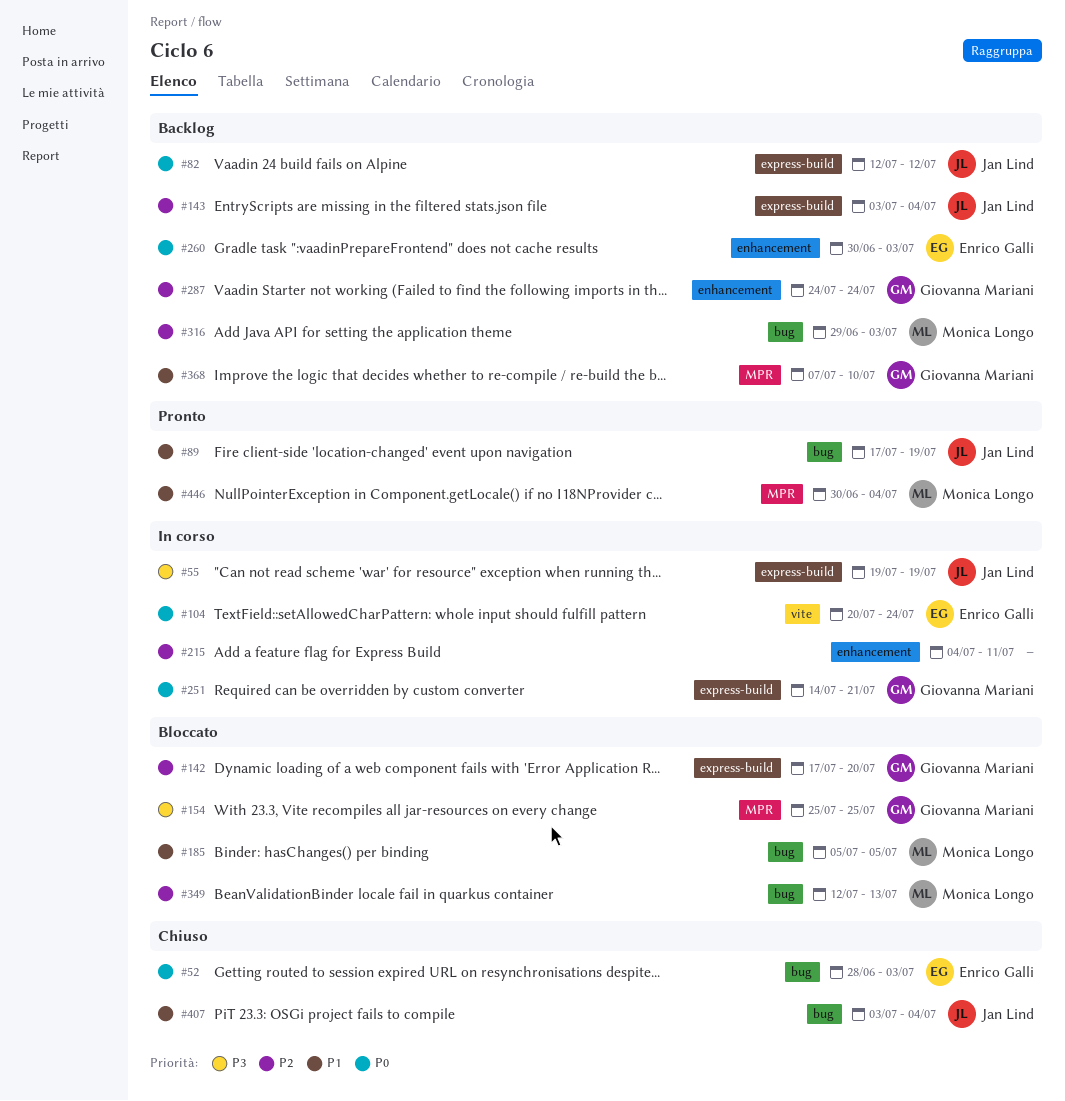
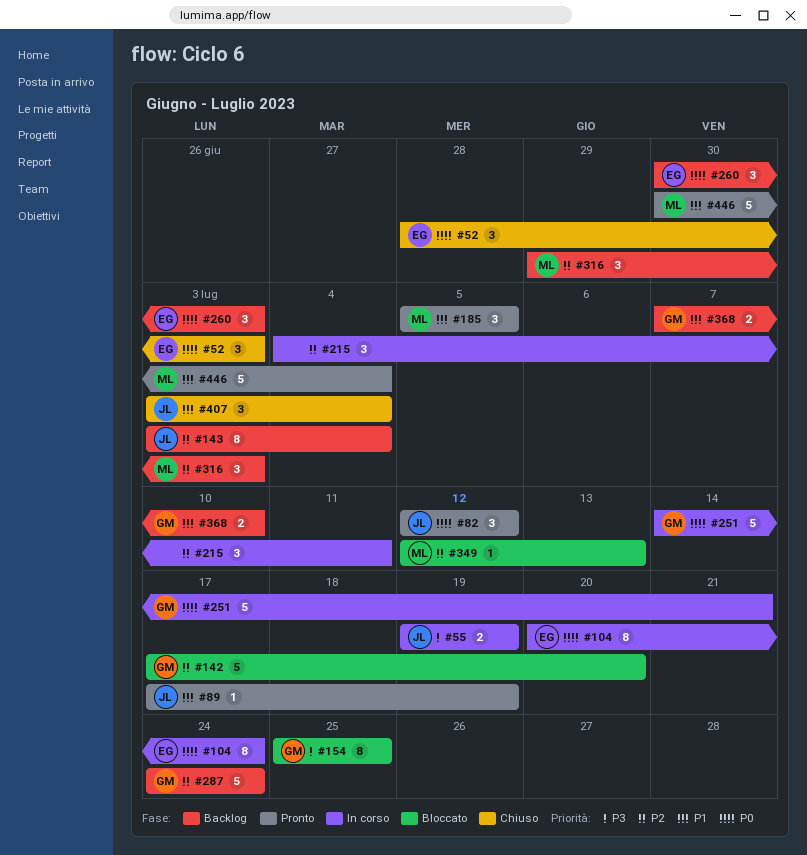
#82, status: Backlog -> Pronto
#185, status: Bloccato -> Pronto

